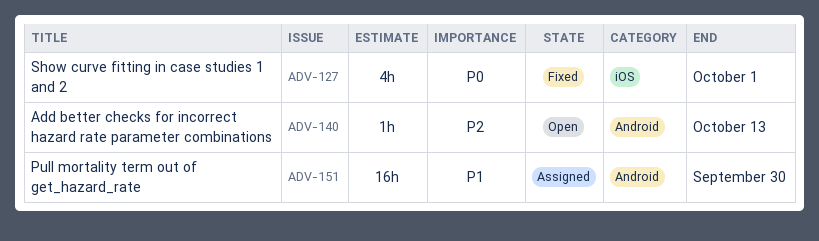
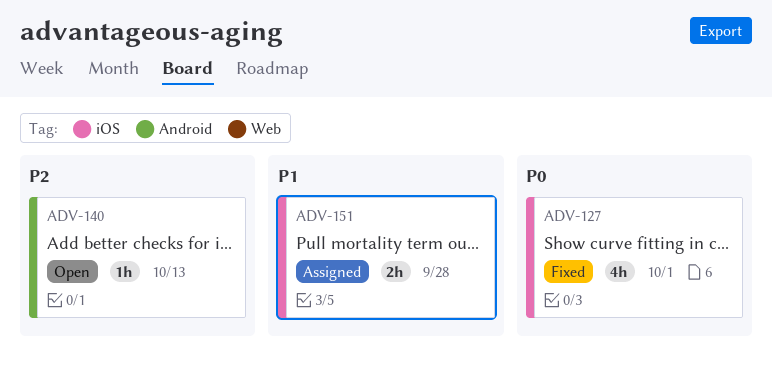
ADV-151, label: Android -> iOS
ADV-151, estimate: 16h -> 2h
ADV-151, due: Sep 30 -> Sep 28

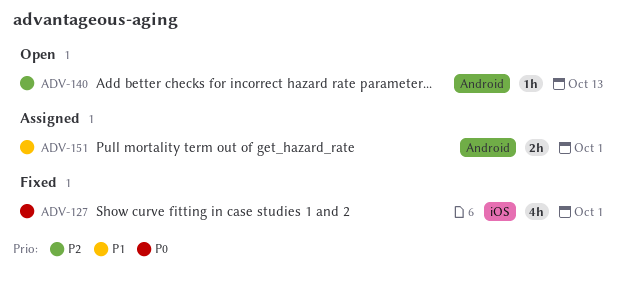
ADV-151, label: iOS -> Android
ADV-151, due: Sep 28 -> Oct 1

